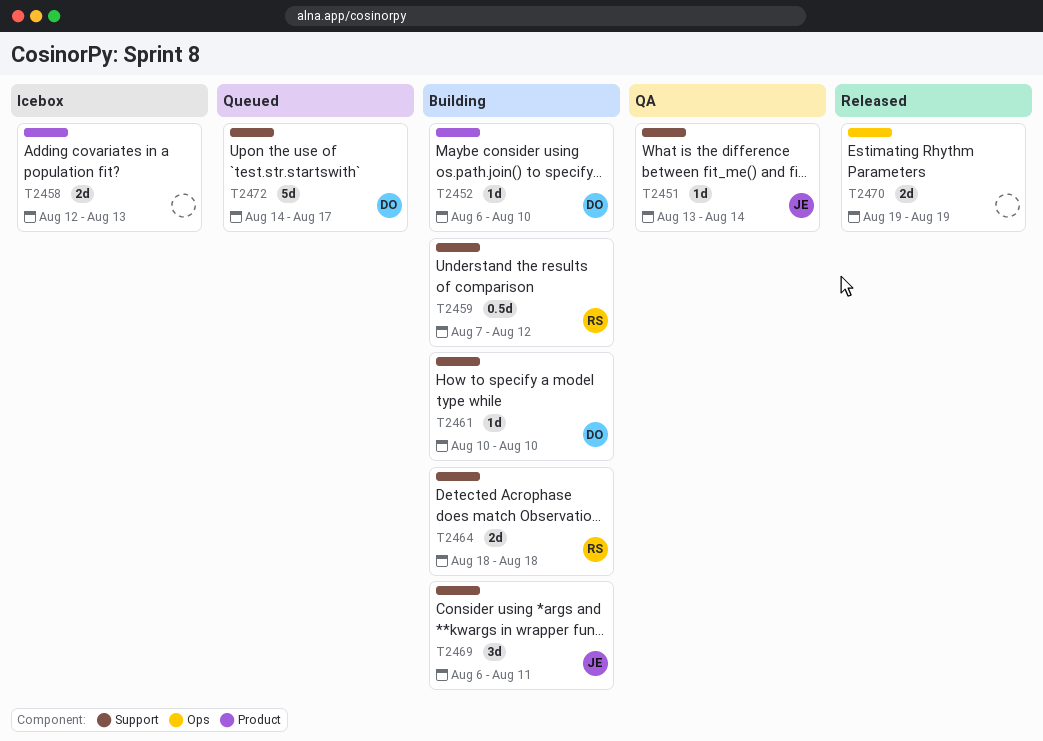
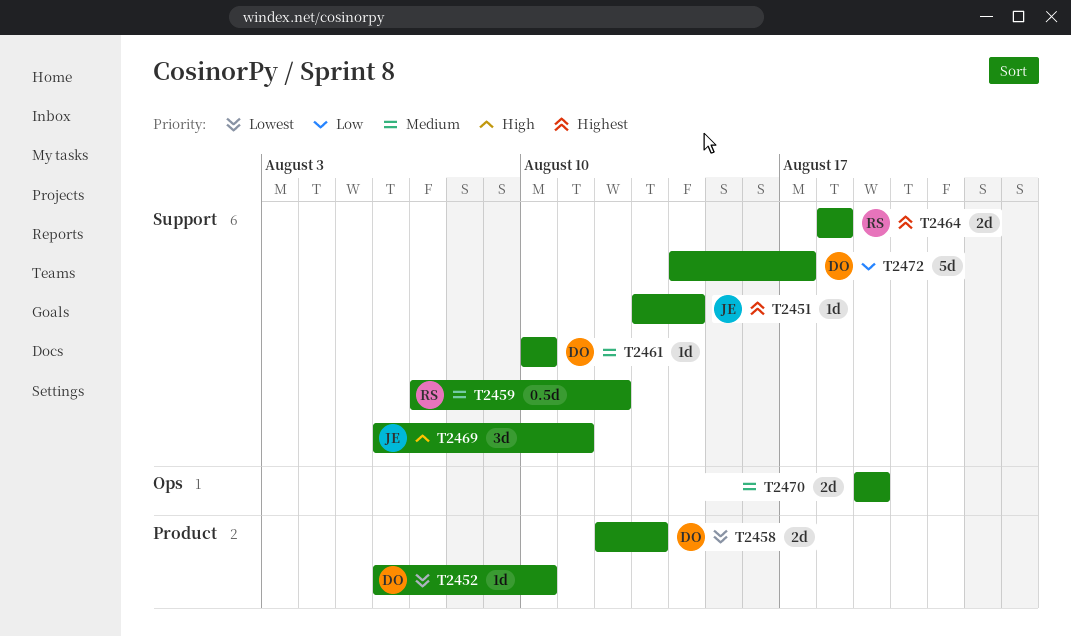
T2458, owner: none -> DO

